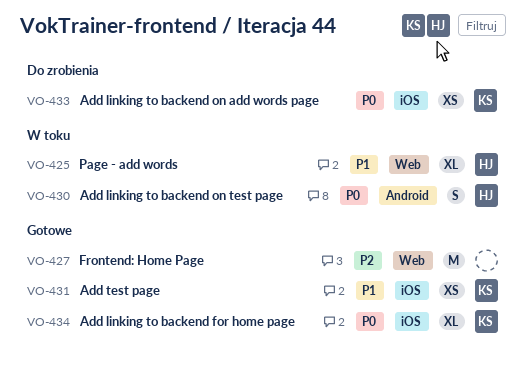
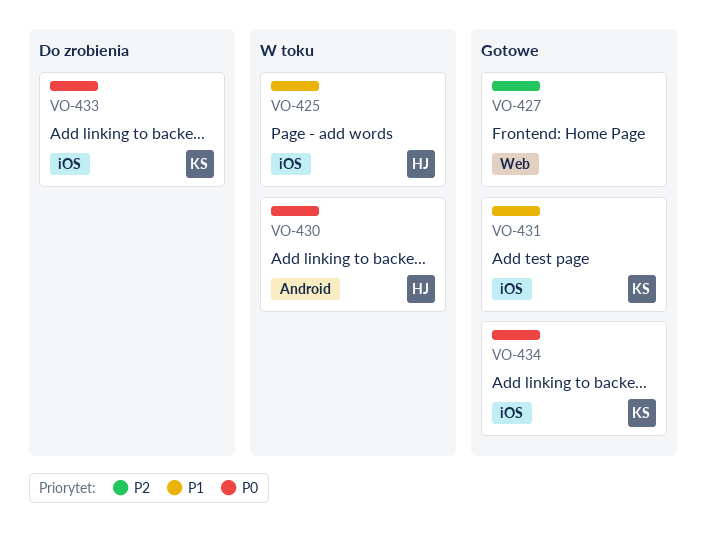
VO-425, label: Web -> iOS

